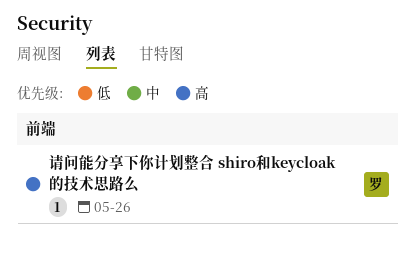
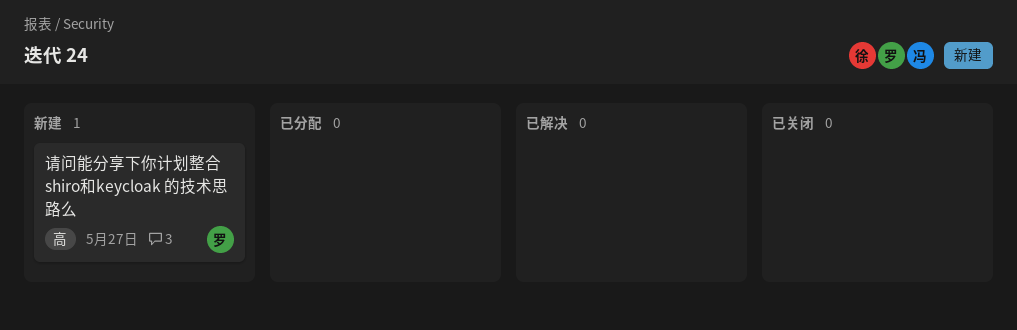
请问能分享下你计划整合 shiro和keycloak 的技术思路么, due: May 26 -> May 27

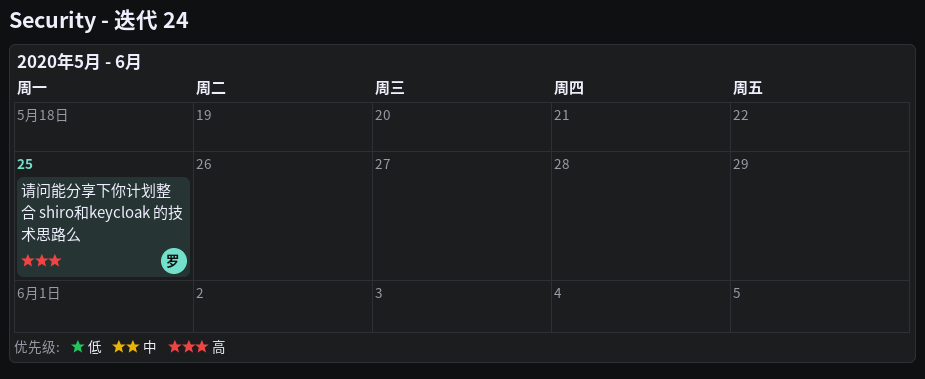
请问能分享下你计划整合 shiro和keycloak 的技术思路么, due: May 27 -> May 25

